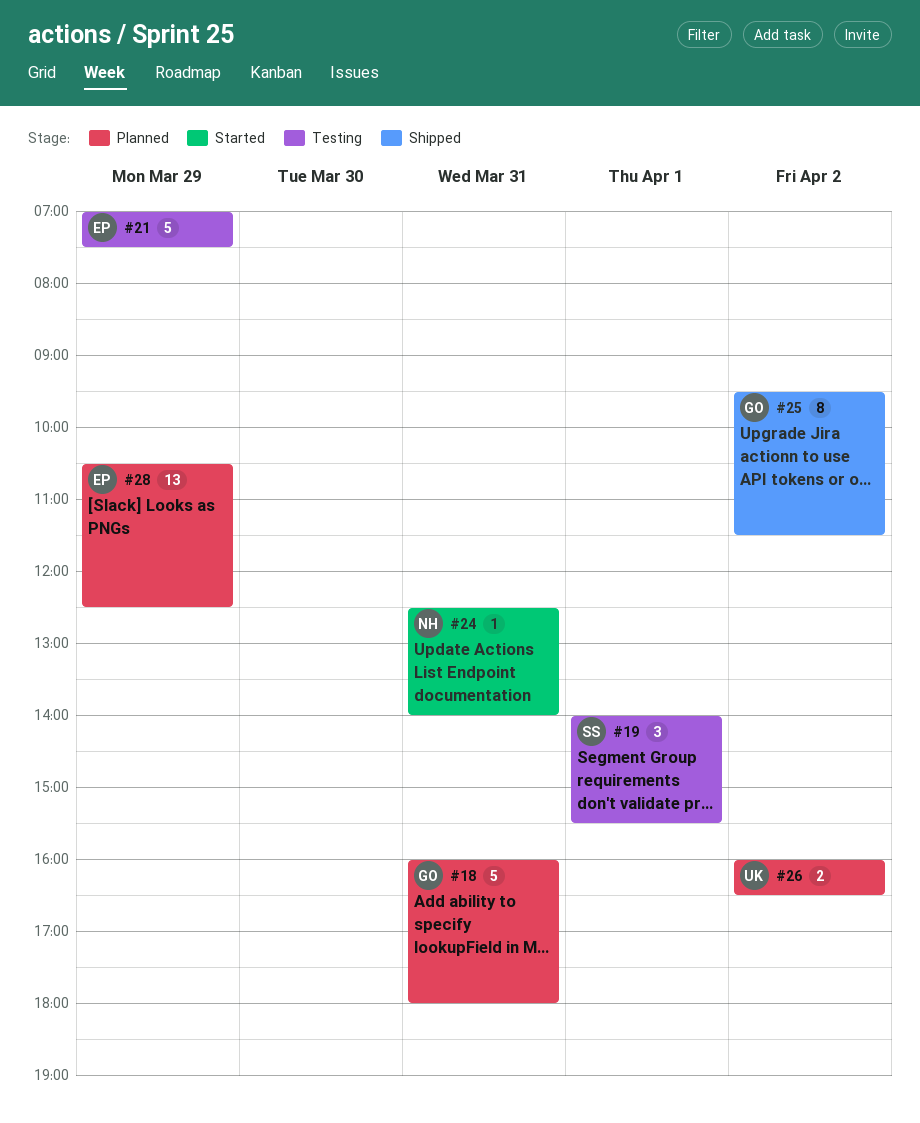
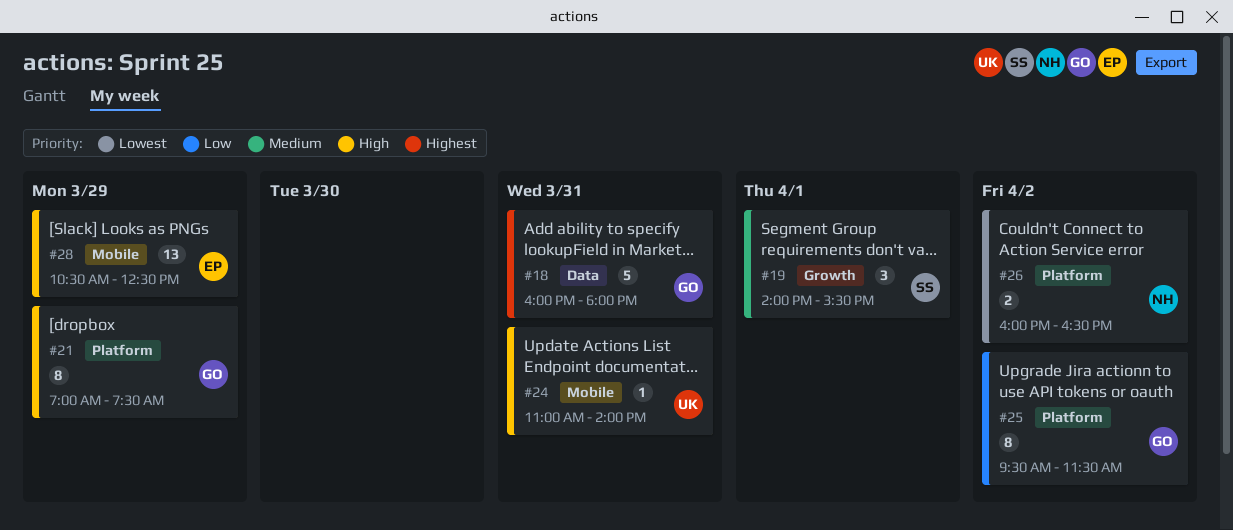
#21, owner: EP -> GO
#21, estimate: 5 -> 8
#24, owner: NH -> UK
#24, begins: 12:30 -> 11:00
#26, owner: UK -> NH

